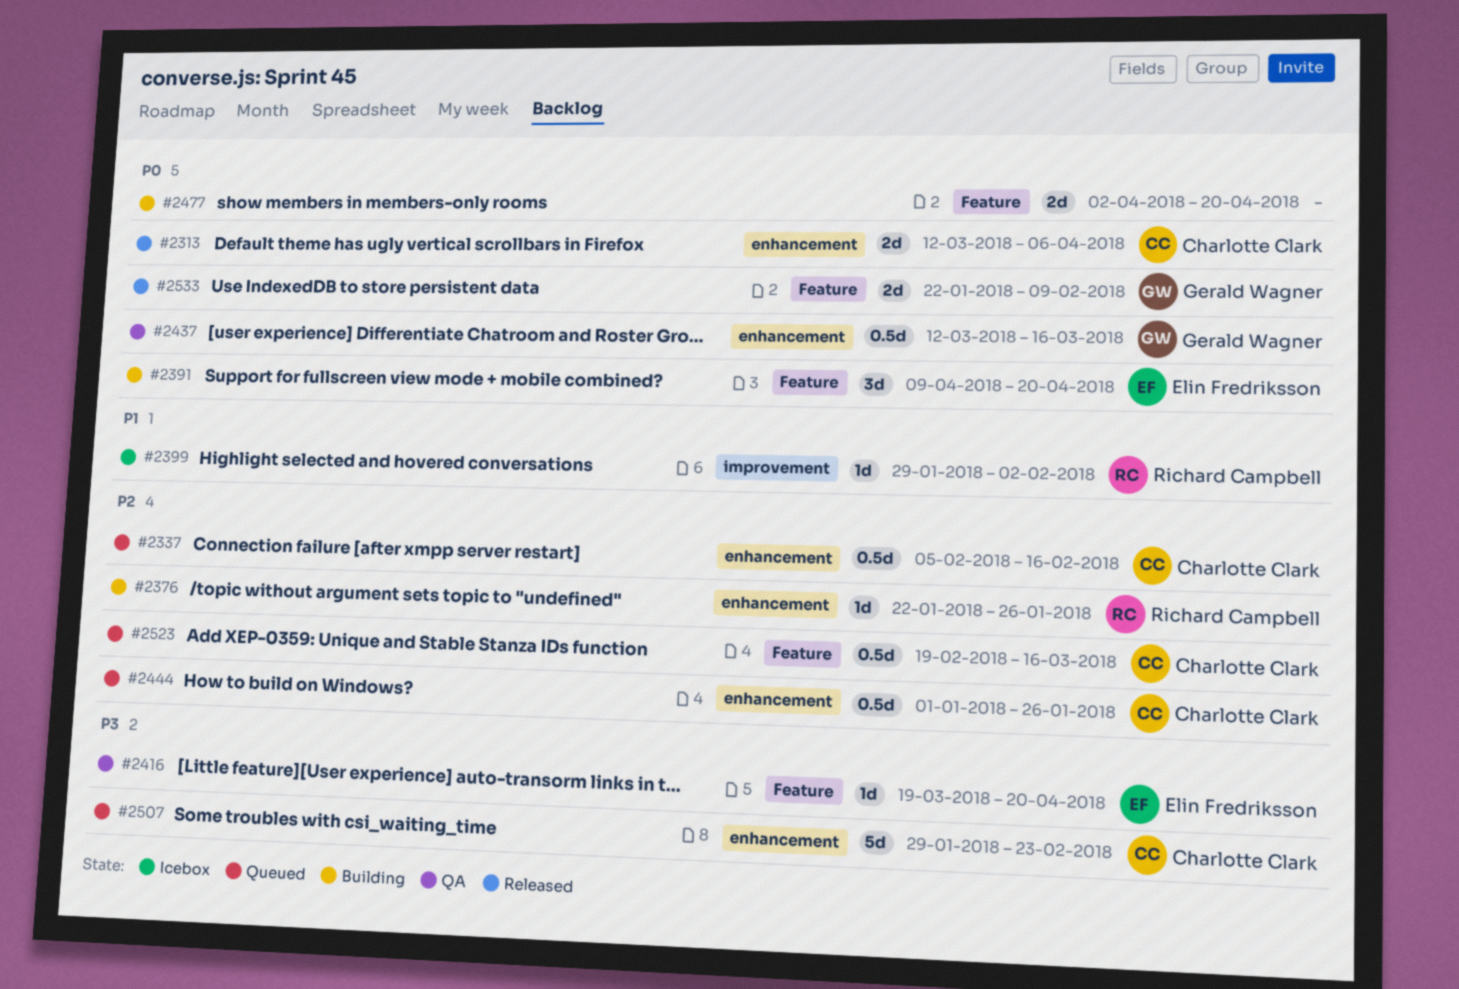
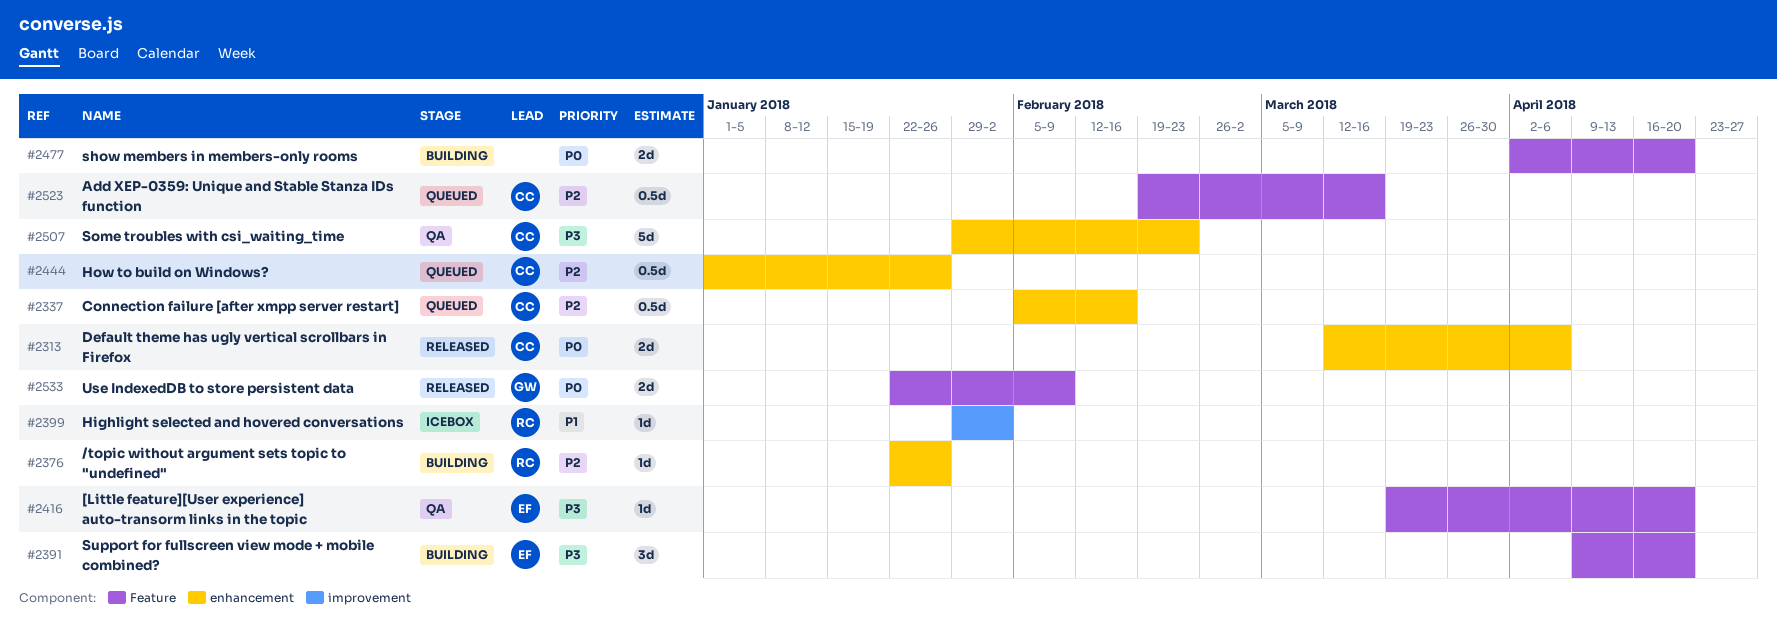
#2391, priority: P0 -> P3
#2437: present -> none
#2507, status: Queued -> QA

